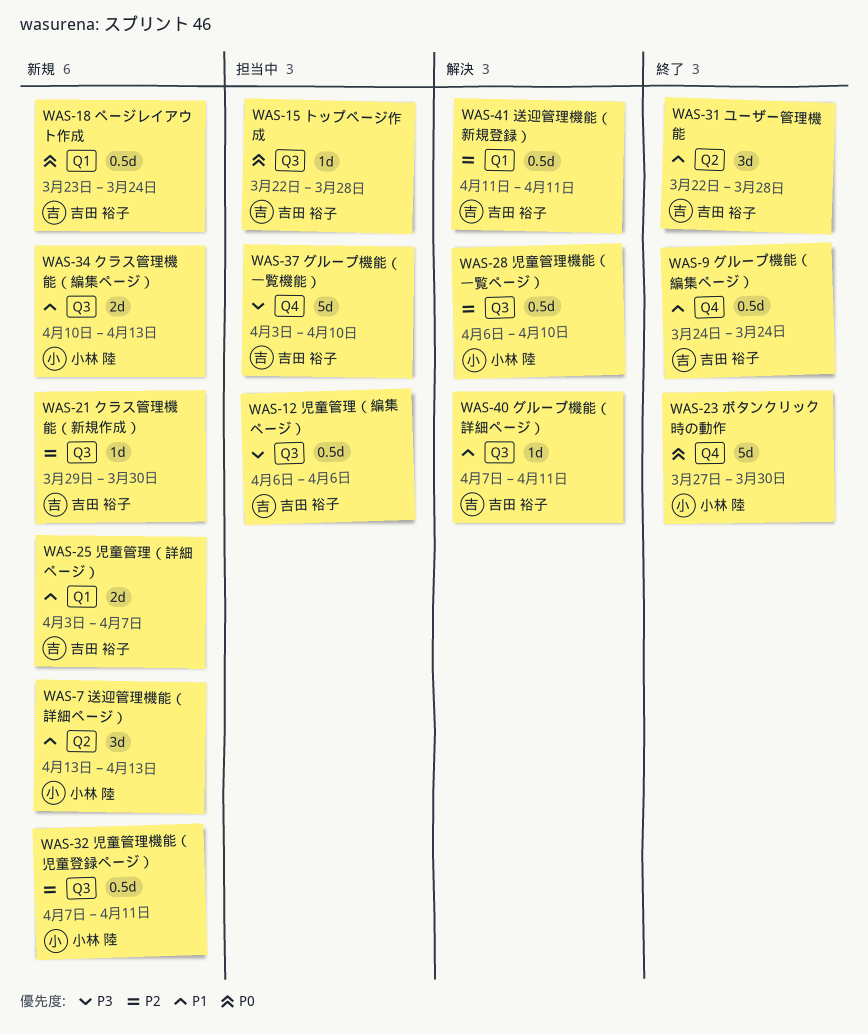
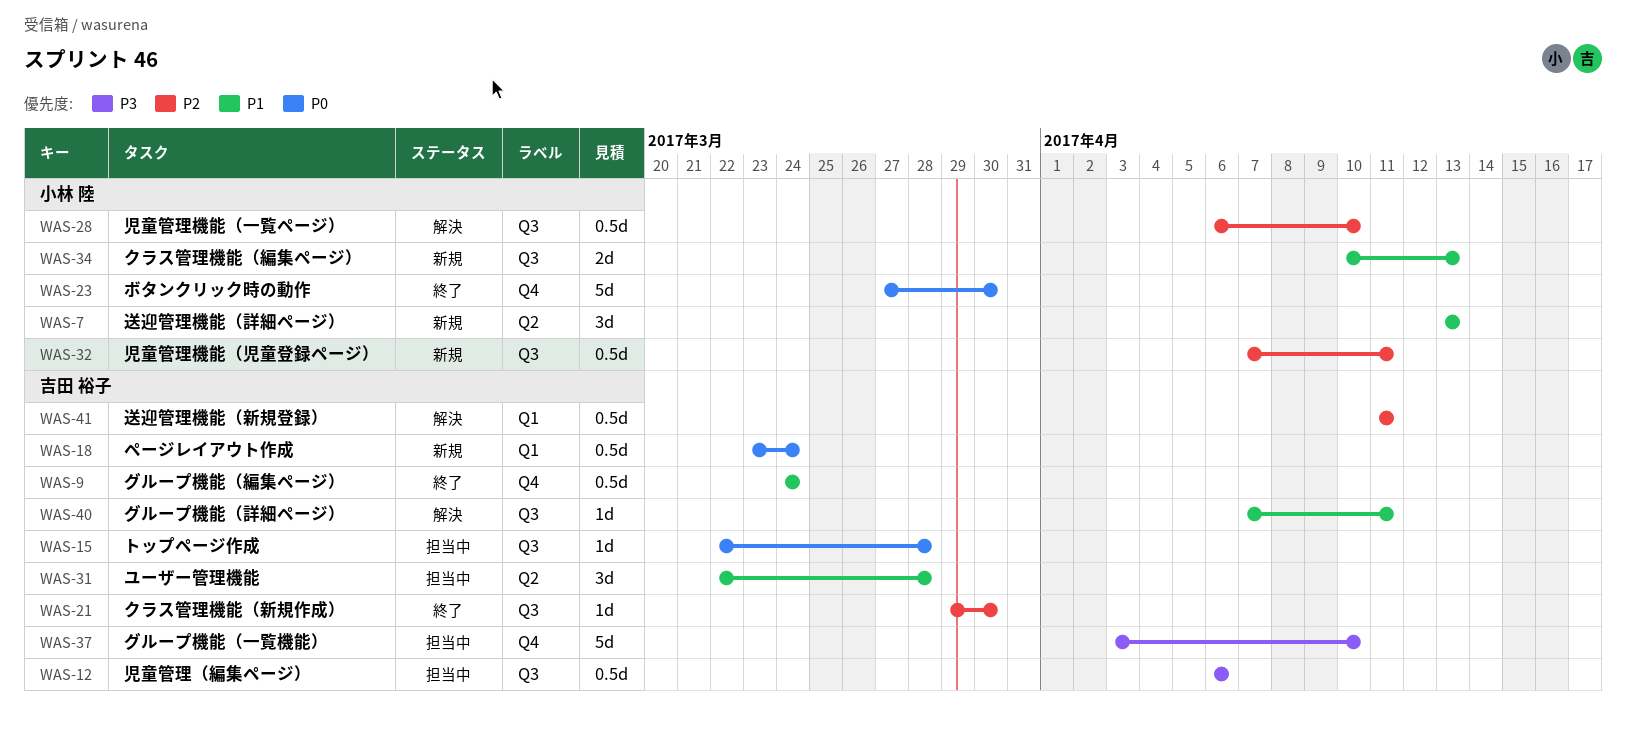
WAS-21, status: 新規 -> 終了
WAS-25: present -> none
WAS-31, status: 終了 -> 担当中

